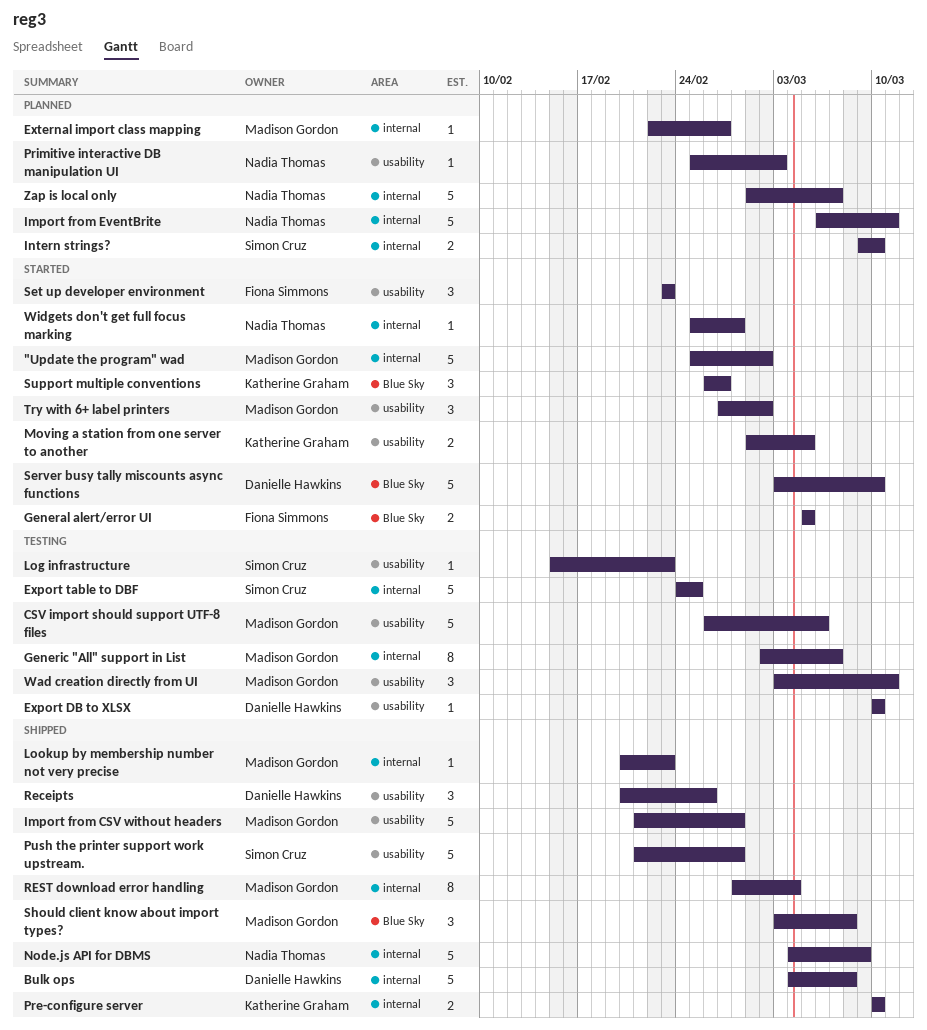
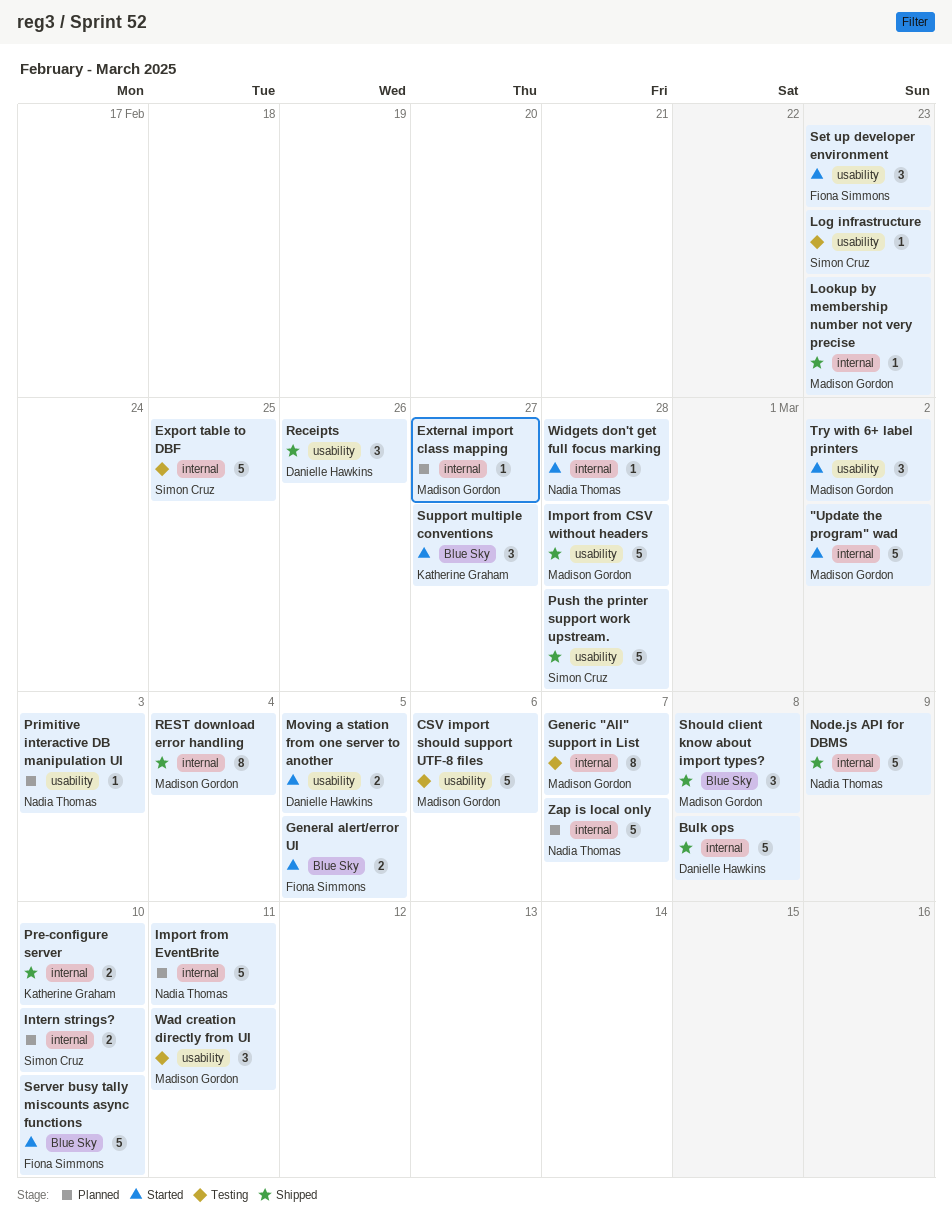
Export DB to XLSX: present -> none
Moving a station from one server to another, owner: Katherine Graham -> Danielle Hawkins
Server busy tally miscounts async functions, owner: Danielle Hawkins -> Fiona Simmons

